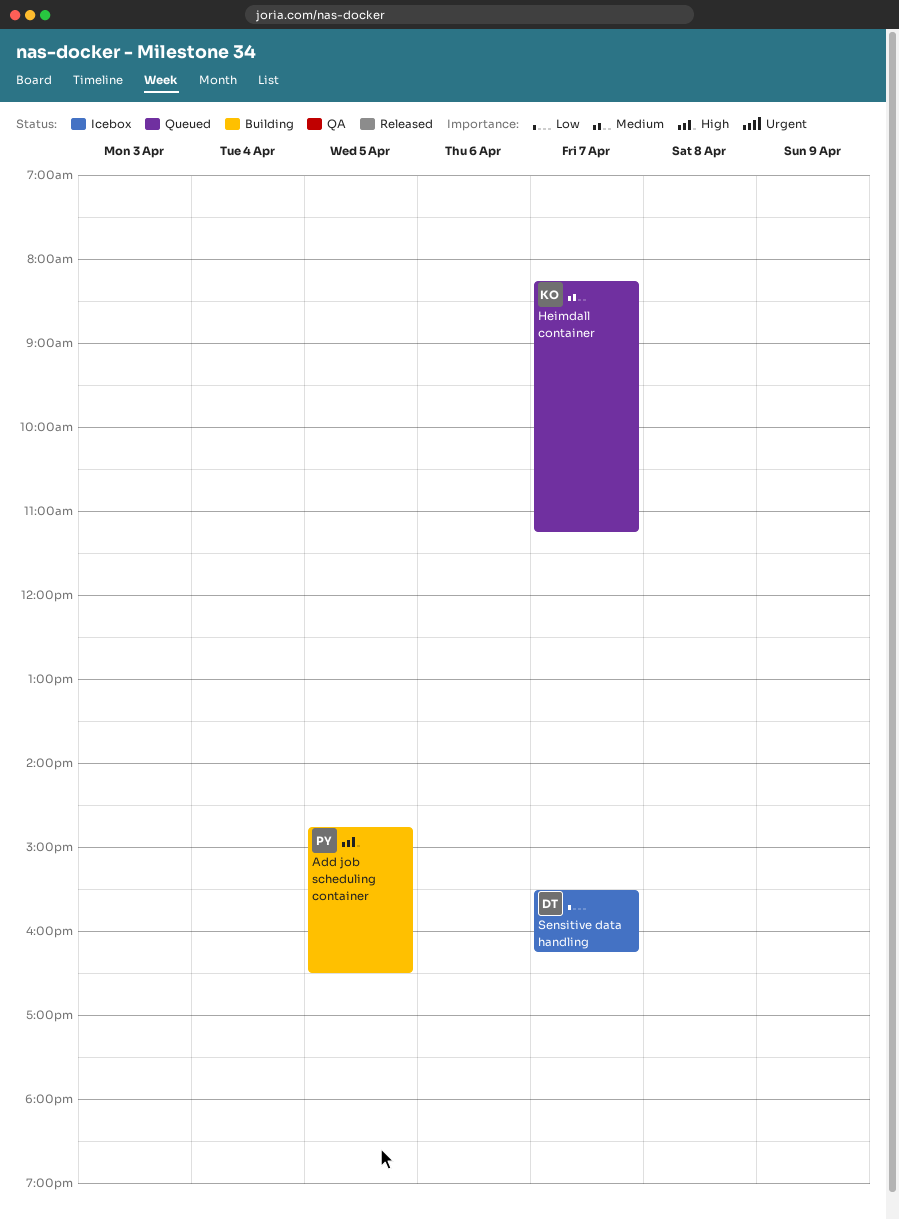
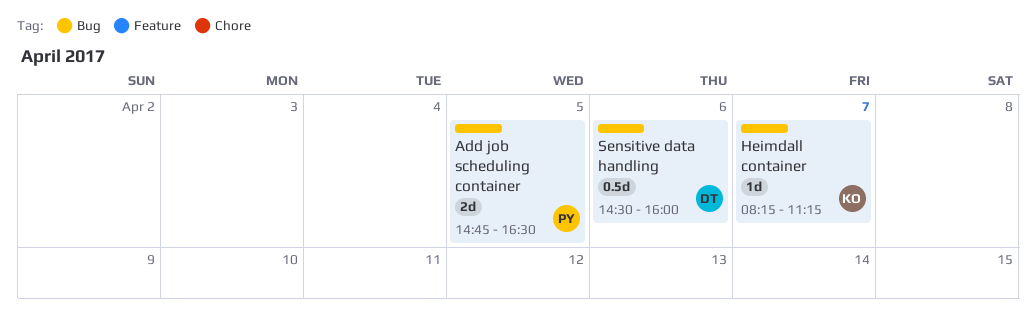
Sensitive data handling, day: Apr 7 -> Apr 6
Sensitive data handling, begins: 15:30 -> 14:30
Sensitive data handling, ends: 16:15 -> 16:00

